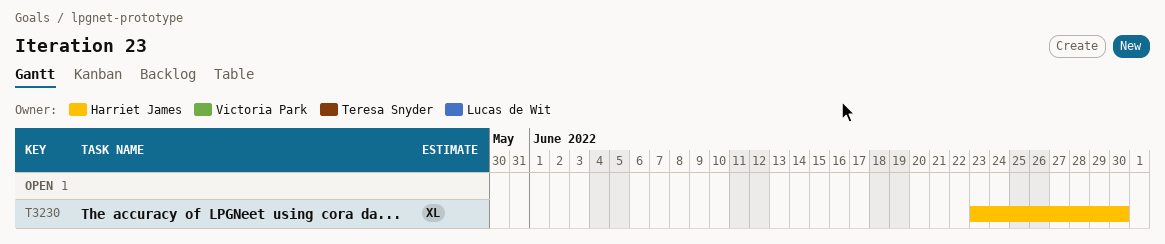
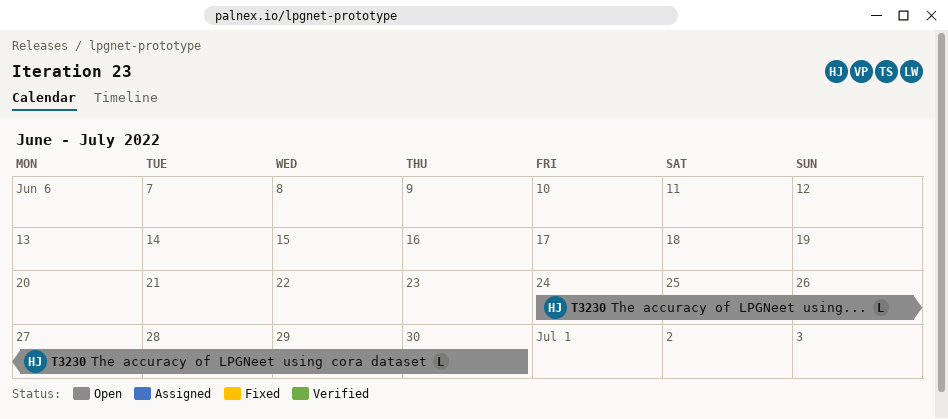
T3230, estimate: XL -> L
T3230, start: Jun 23 -> Jun 24

